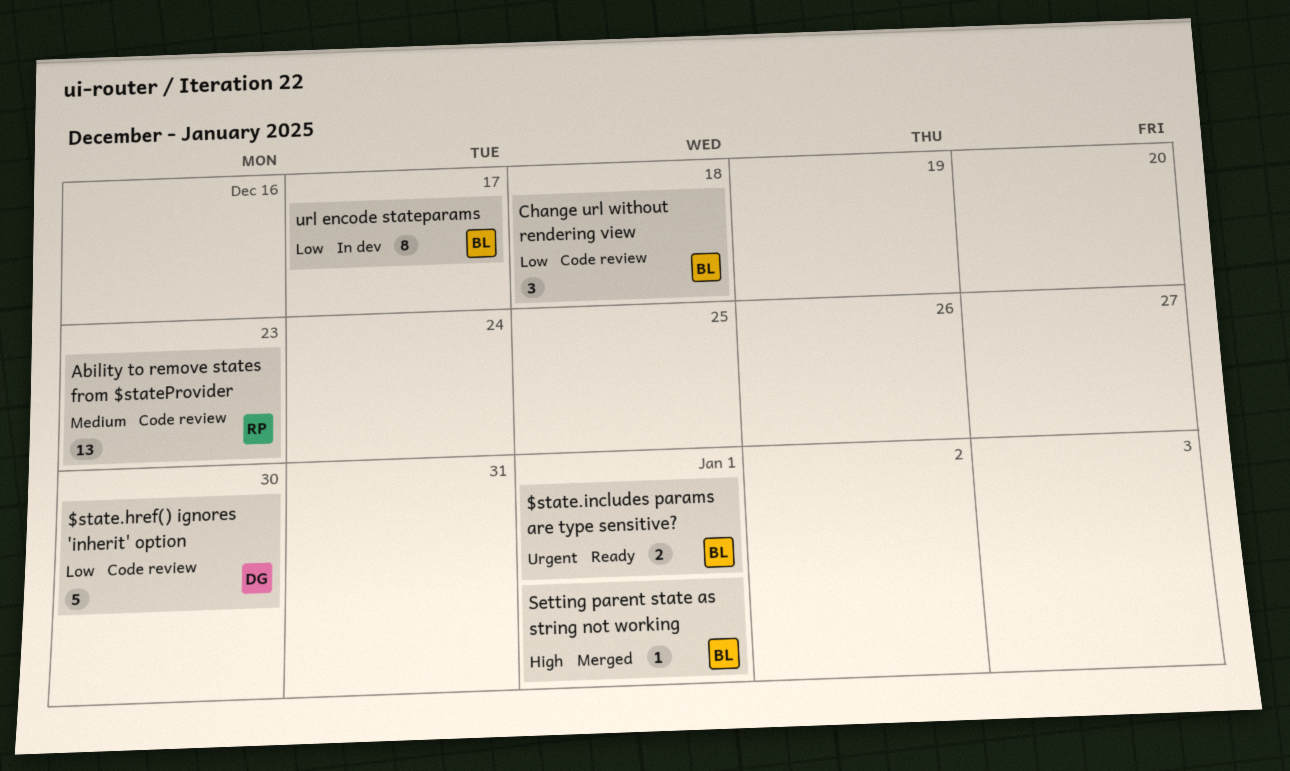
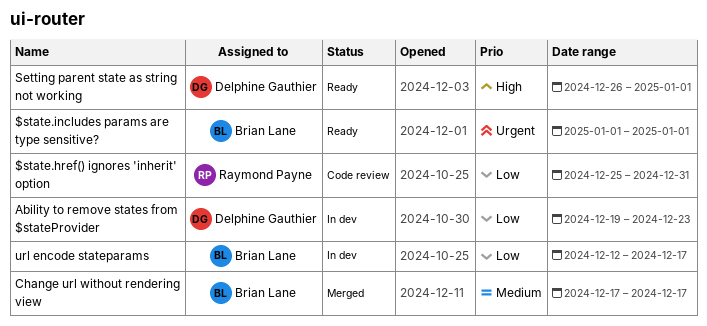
$state.href() ignores 'inherit' option, owner: Delphine Gauthier -> Raymond Payne
$state.href() ignores 'inherit' option, due: Dec 30 -> Dec 31
Ability to remove states from $stateProvider, status: Code review -> In dev
Ability to remove states from $stateProvider, owner: Raymond Payne -> Delphine Gauthier
Ability to remove states from $stateProvider, priority: Medium -> Low
Change url without rendering view, status: Code review -> Merged
Change url without rendering view, priority: Low -> Medium
Change url without rendering view, due: Dec 18 -> Dec 17
Setting parent state as string not working, status: Merged -> Ready
Setting parent state as string not working, owner: Brian Lane -> Delphine Gauthier

